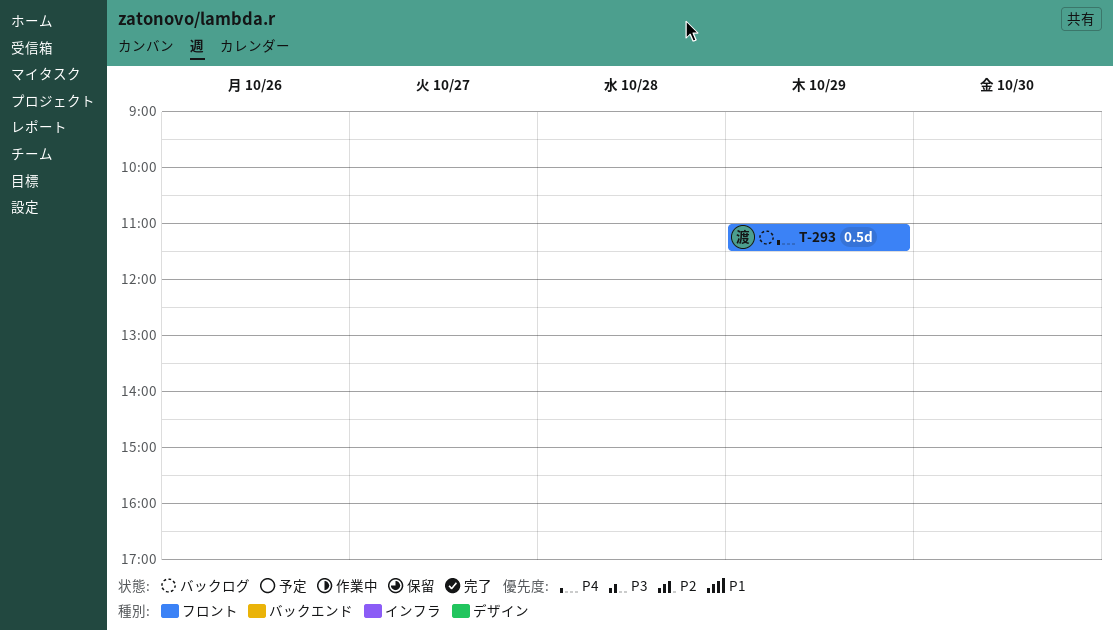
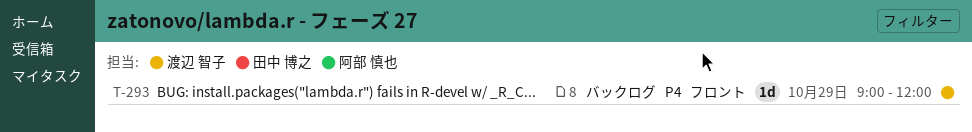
T-293, estimate: 0.5d -> 1d
T-293, begins: 11:00 -> 09:00
T-293, ends: 11:30 -> 12:00

